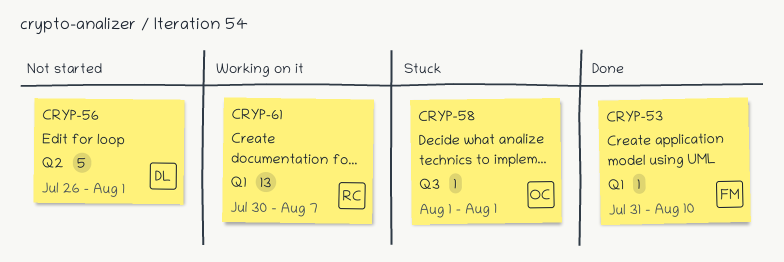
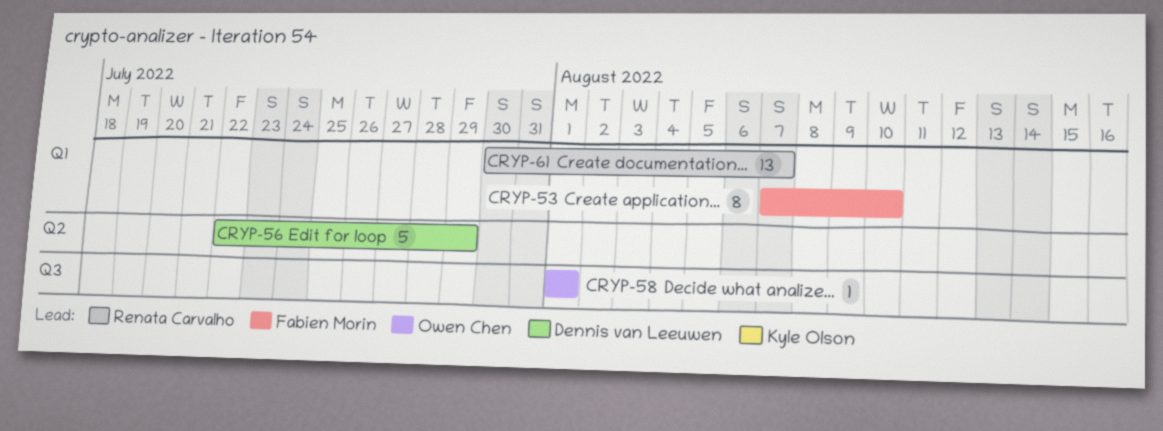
CRYP-53, estimate: 1 -> 8
CRYP-53, start: Jul 31 -> Aug 7
CRYP-56, start: Jul 26 -> Jul 22
CRYP-56, due: Aug 1 -> Jul 29

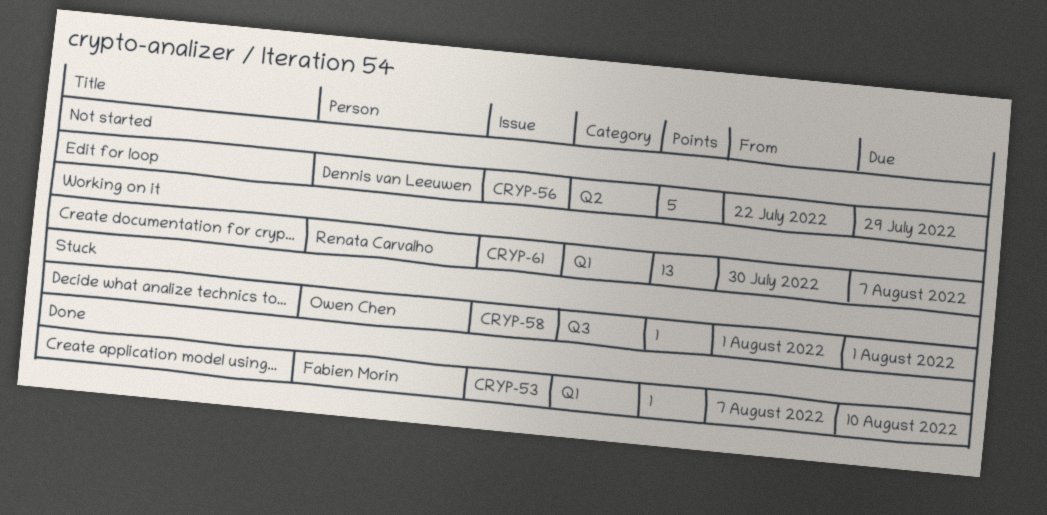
CRYP-53, estimate: 8 -> 1

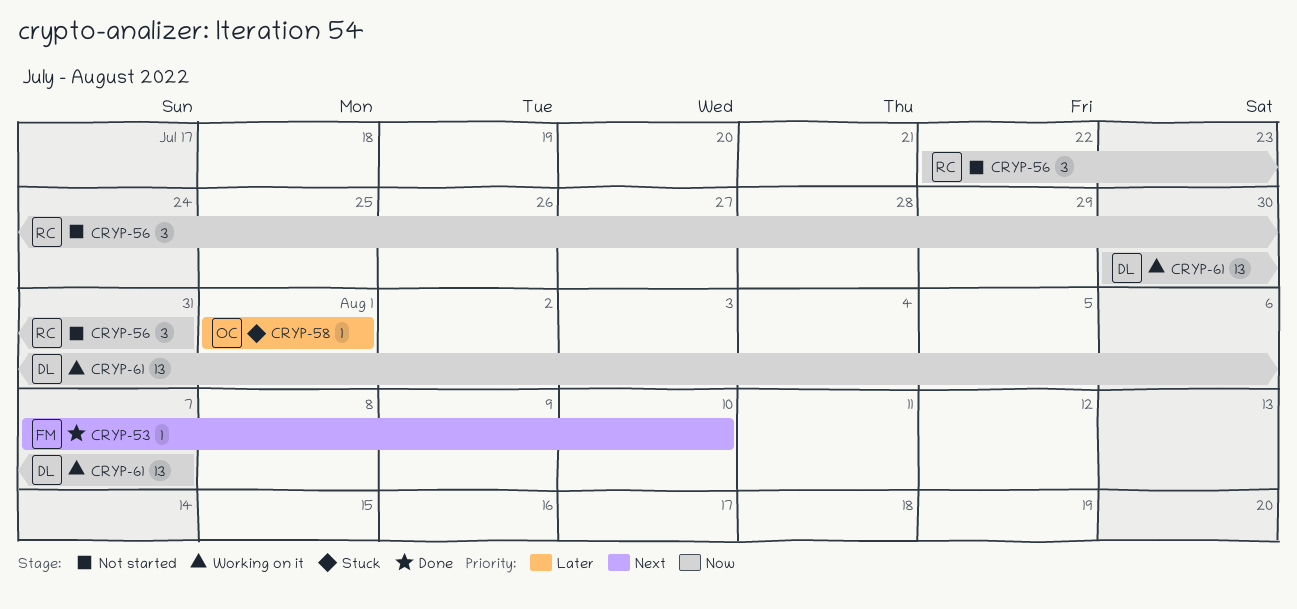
CRYP-56, owner: Dennis van Leeuwen -> Renata Carvalho
CRYP-56, estimate: 5 -> 3
CRYP-56, due: Jul 29 -> Jul 31
CRYP-61, owner: Renata Carvalho -> Dennis van Leeuwen

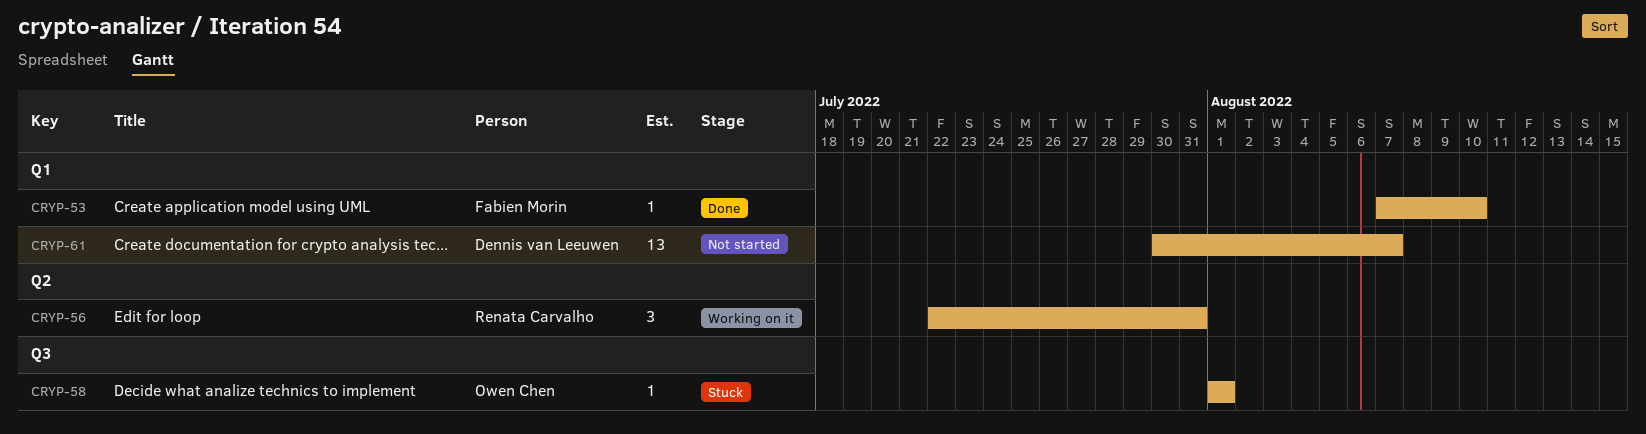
CRYP-56, status: Not started -> Working on it
CRYP-61, status: Working on it -> Not started

